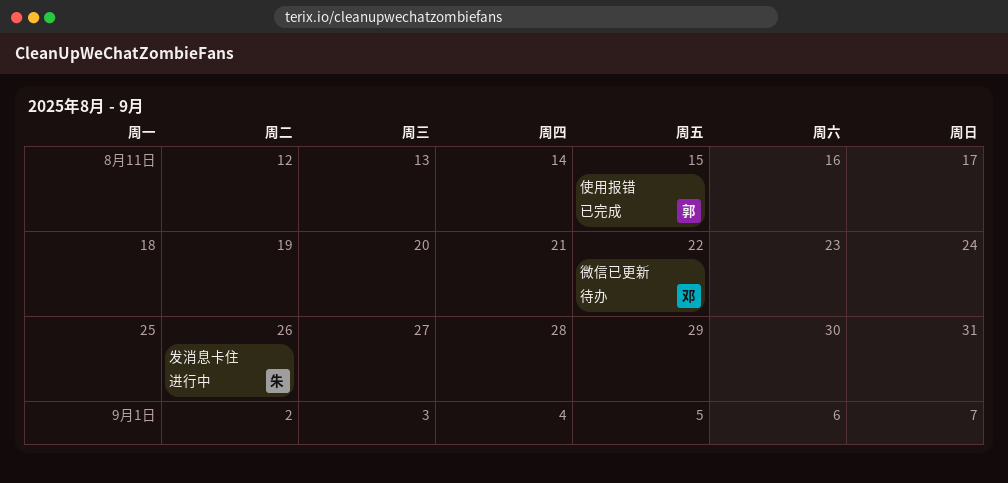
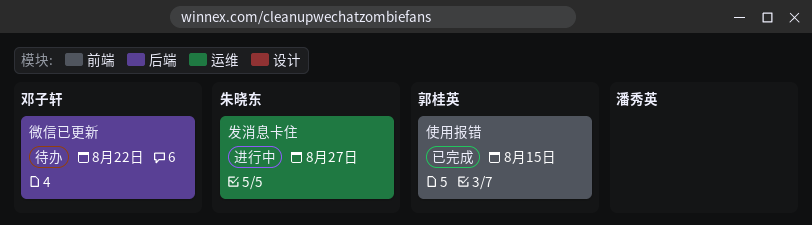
发消息卡住, due: Aug 26 -> Aug 27

